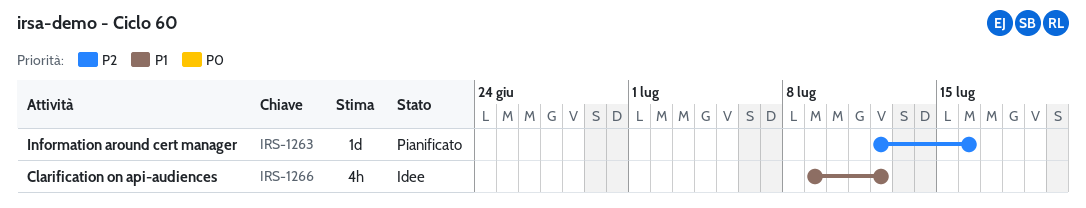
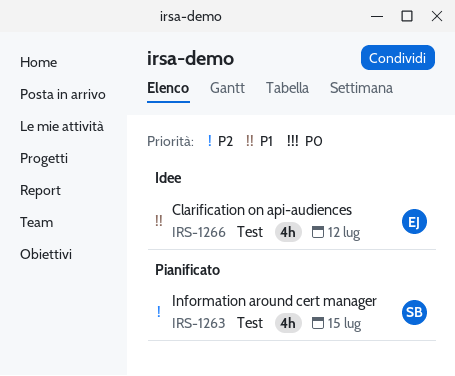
IRS-1263, estimate: 1d -> 4h
IRS-1263, due: Jul 16 -> Jul 15

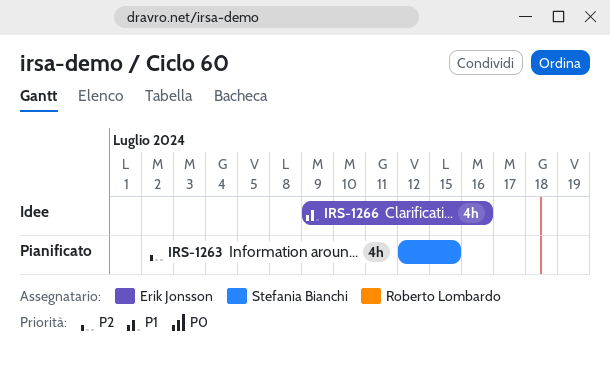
IRS-1266, due: Jul 12 -> Jul 16

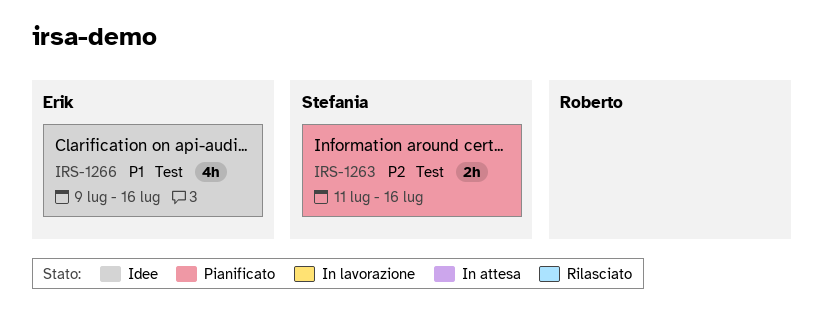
IRS-1263, estimate: 4h -> 2h
IRS-1263, start: Jul 12 -> Jul 11
IRS-1263, due: Jul 15 -> Jul 16

